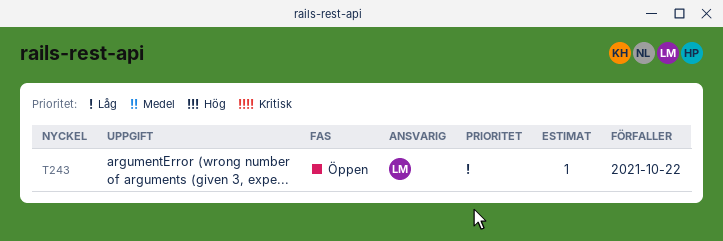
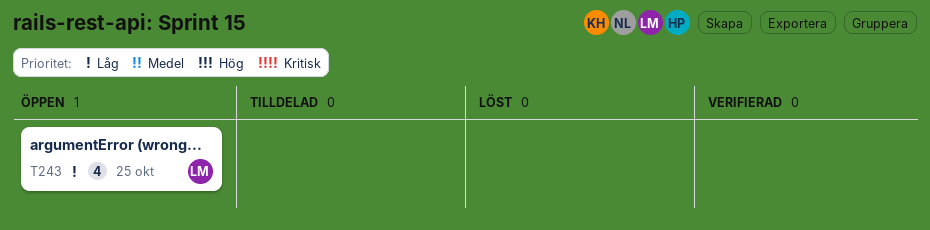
T243, estimate: 1 -> 4
T243, due: Oct 22 -> Oct 25

